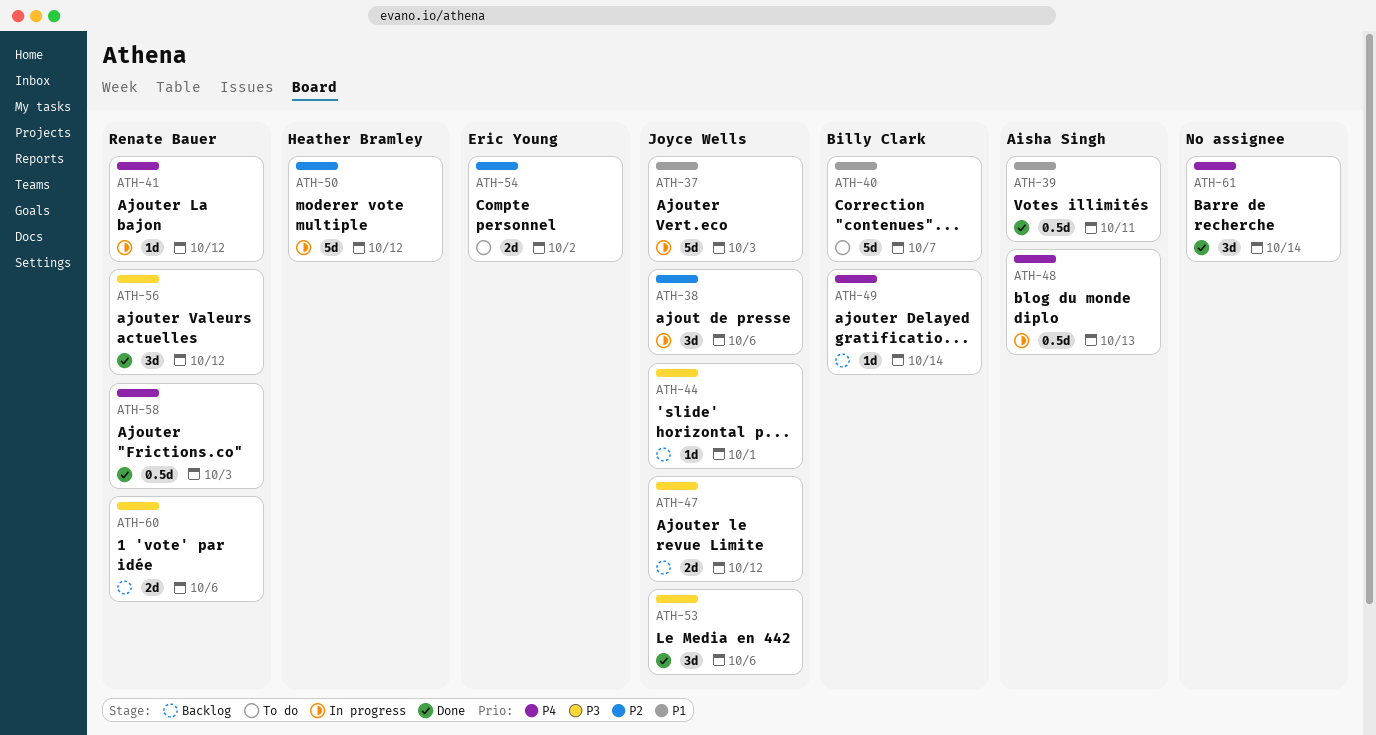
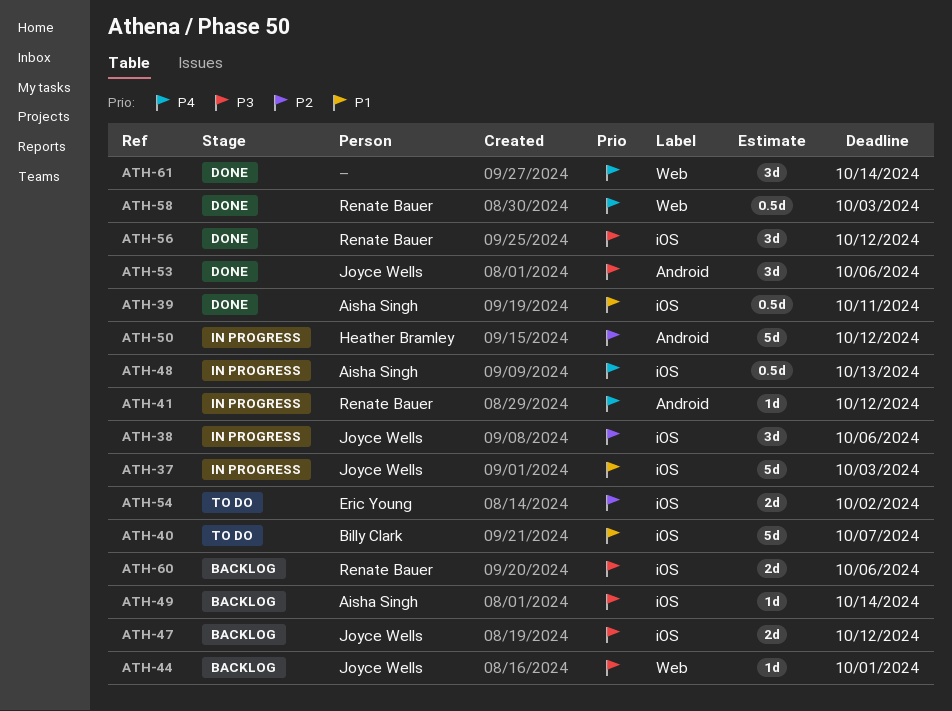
ATH-49, owner: Billy Clark -> Aisha Singh
ATH-49, priority: P4 -> P3

